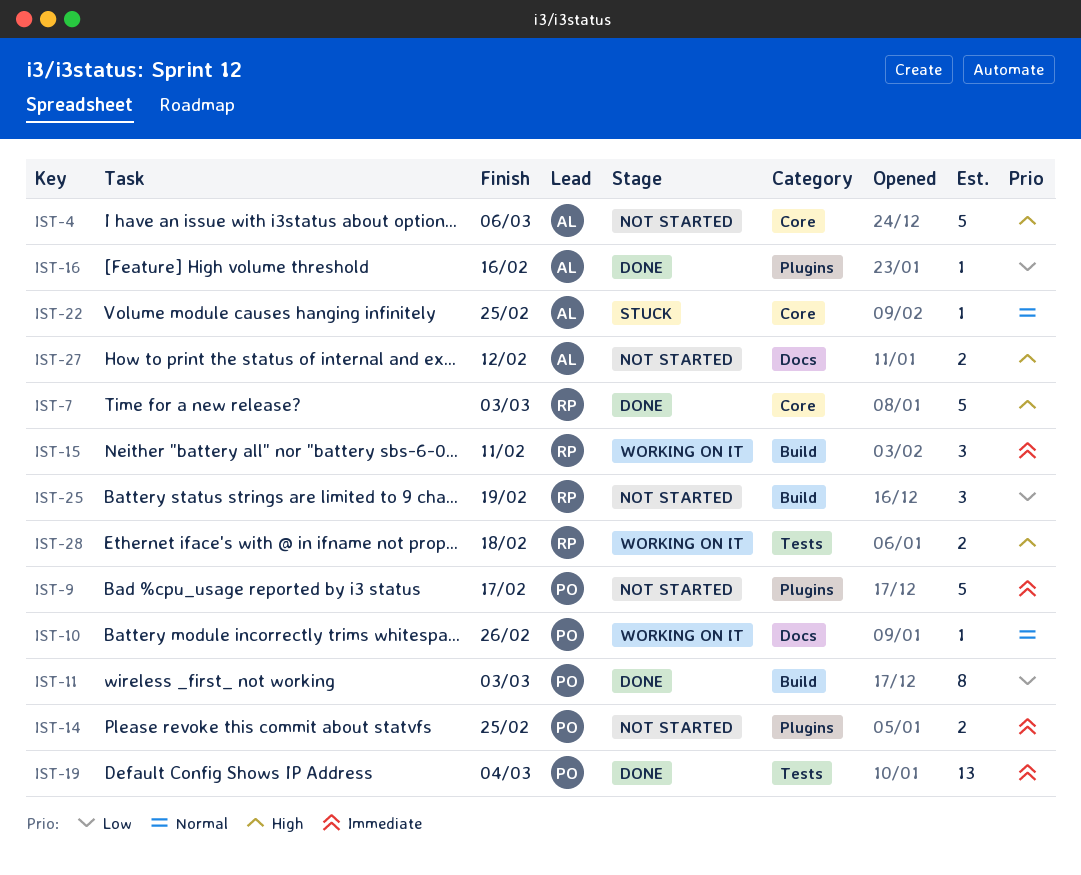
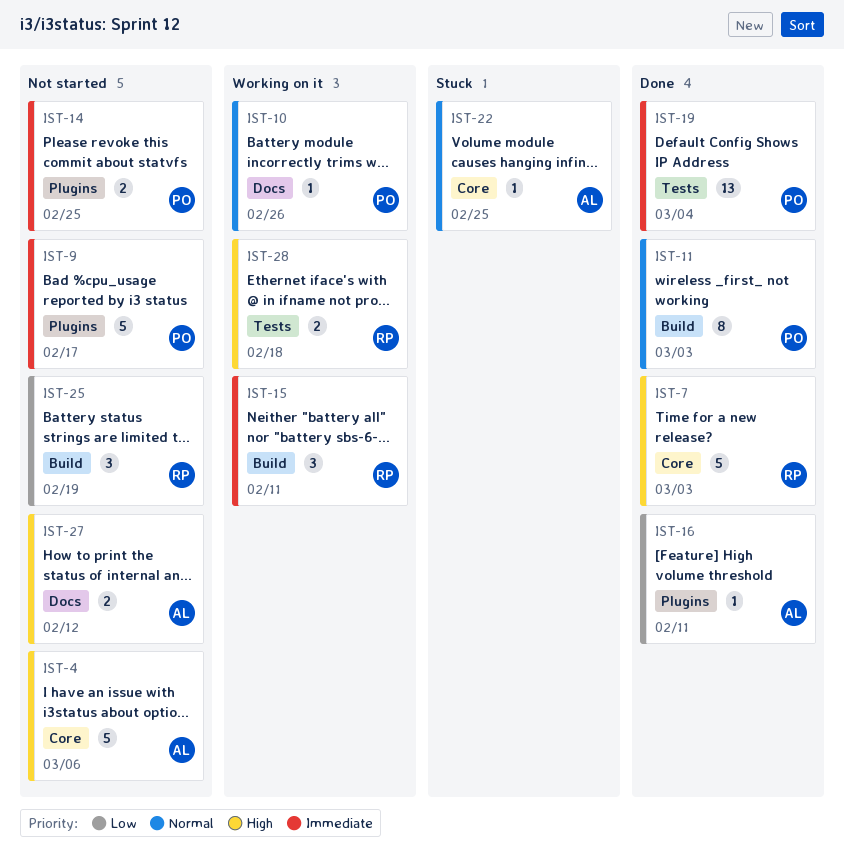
IST-11, priority: Low -> Normal
IST-16, due: Feb 16 -> Feb 11

